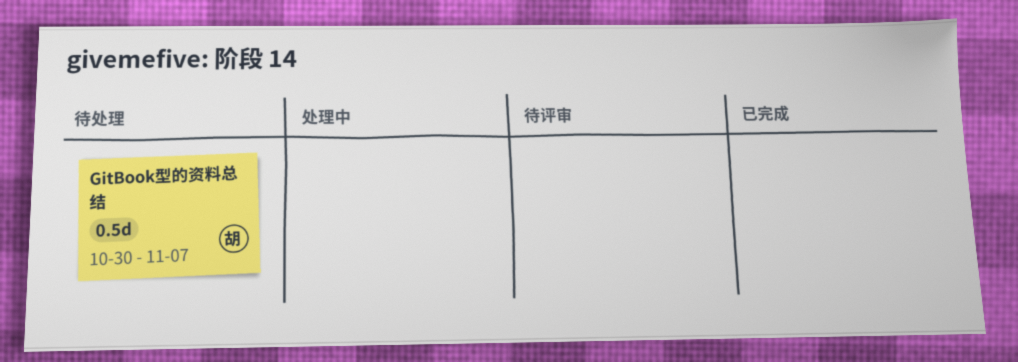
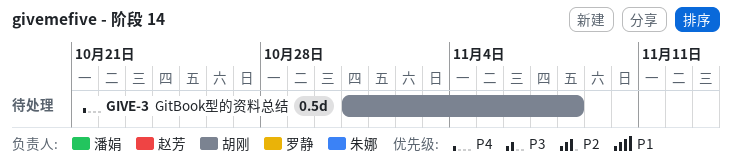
GitBook型的资料总结, start: Oct 30 -> Oct 31
GitBook型的资料总结, due: Nov 7 -> Nov 8

